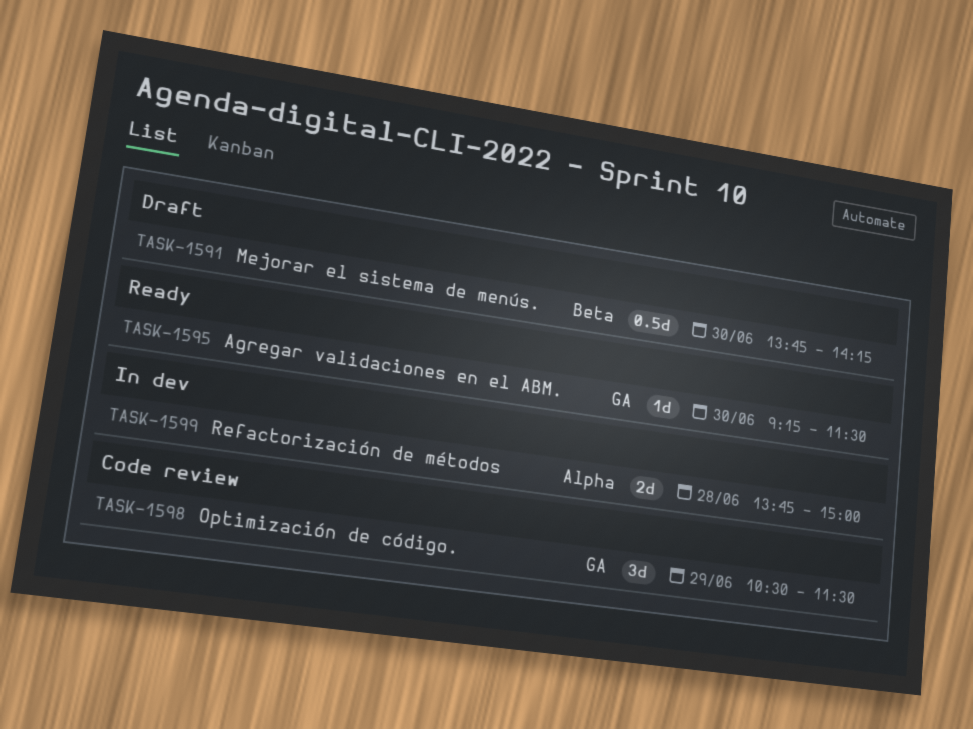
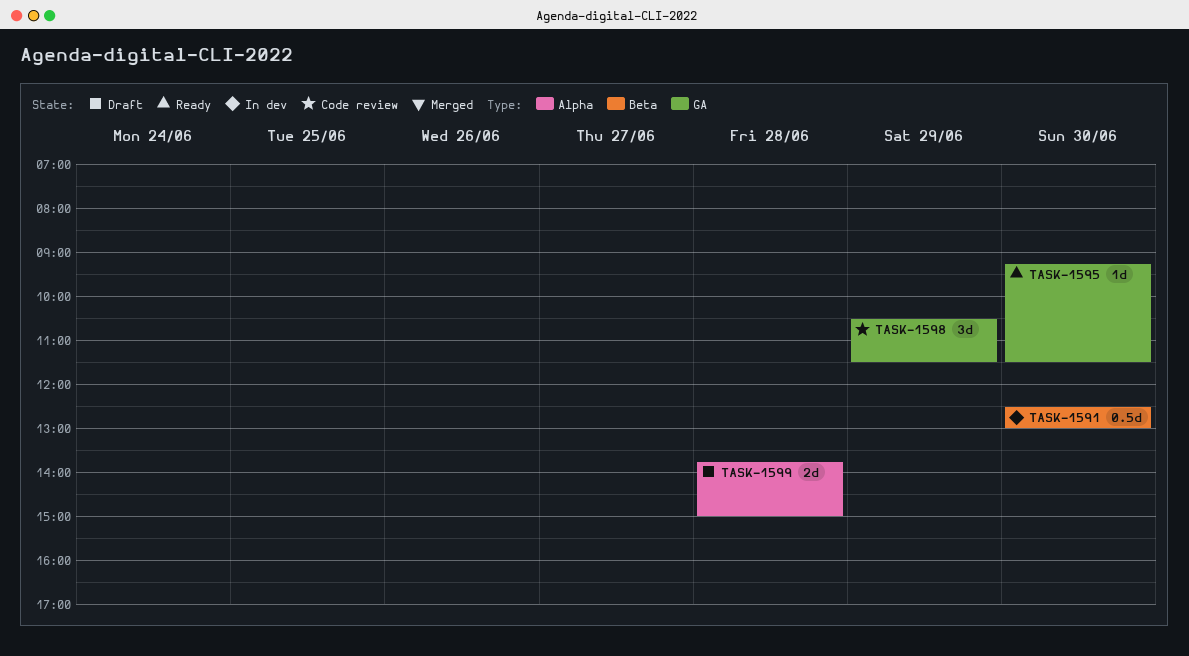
TASK-1591, status: Draft -> In dev
TASK-1591, begins: 13:45 -> 12:30
TASK-1591, ends: 14:15 -> 13:00
TASK-1599, status: In dev -> Draft

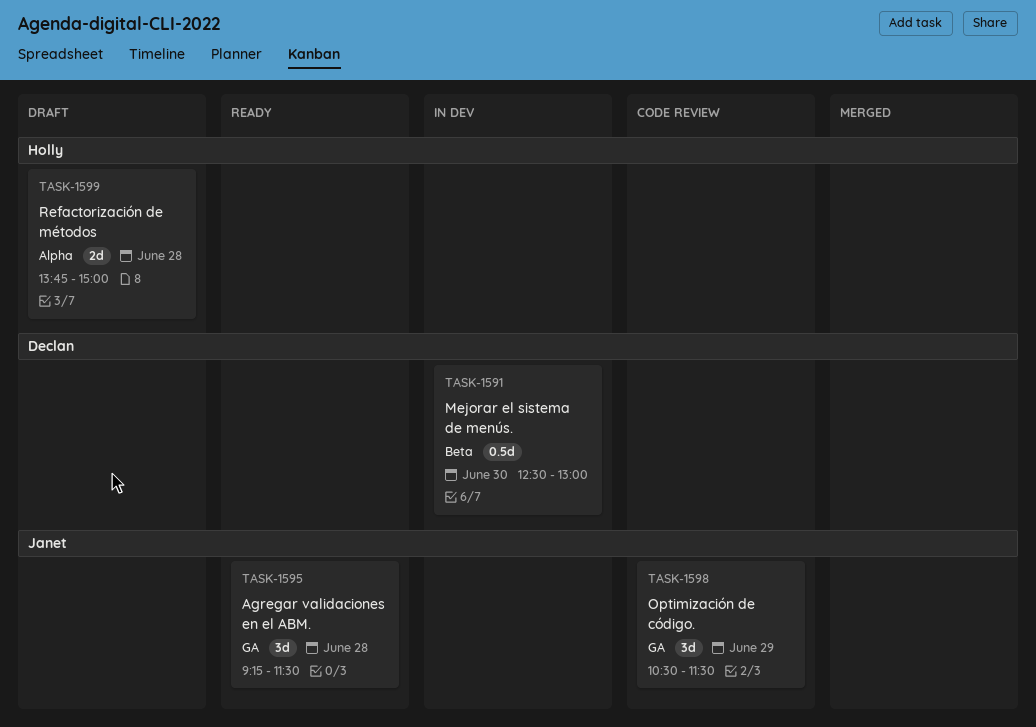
TASK-1595, estimate: 1d -> 3d
TASK-1595, day: Jun 30 -> Jun 28

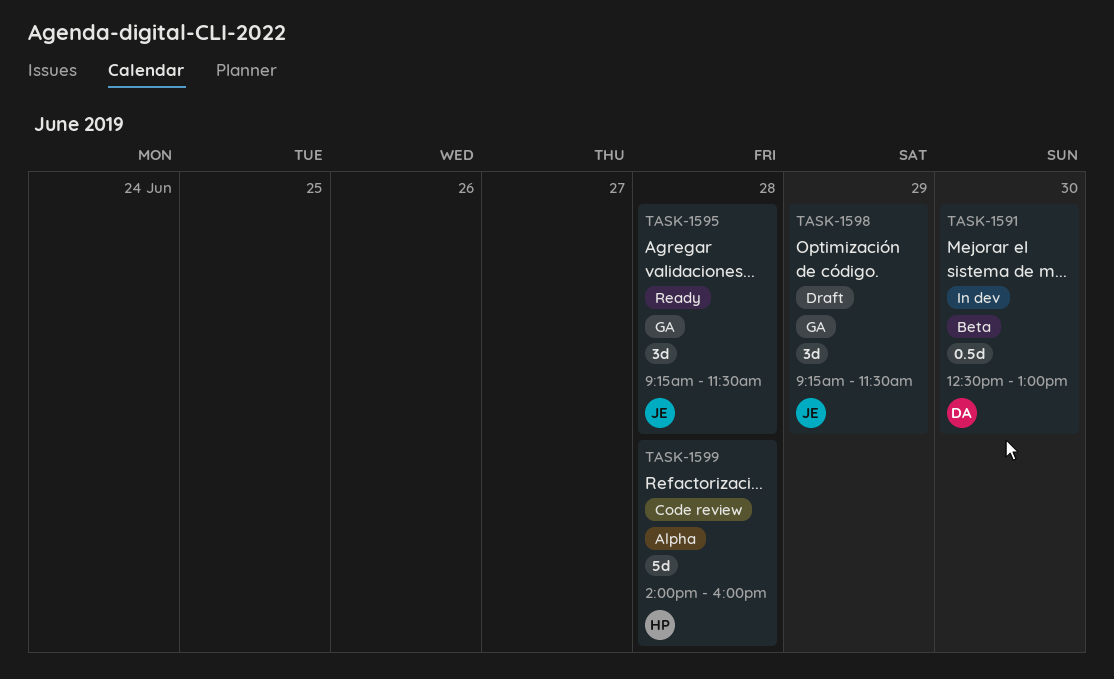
TASK-1598, status: Code review -> Draft
TASK-1598, begins: 10:30 -> 09:15
TASK-1599, status: Draft -> Code review
TASK-1599, estimate: 2d -> 5d
TASK-1599, begins: 13:45 -> 14:00
TASK-1599, ends: 15:00 -> 16:00

